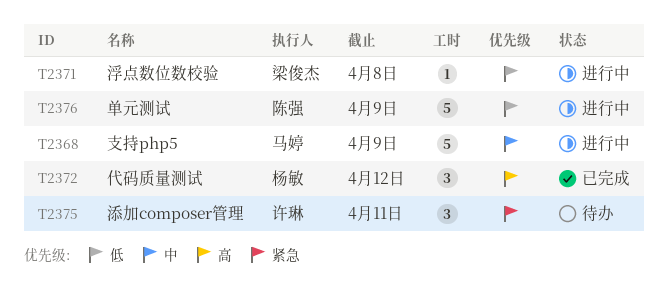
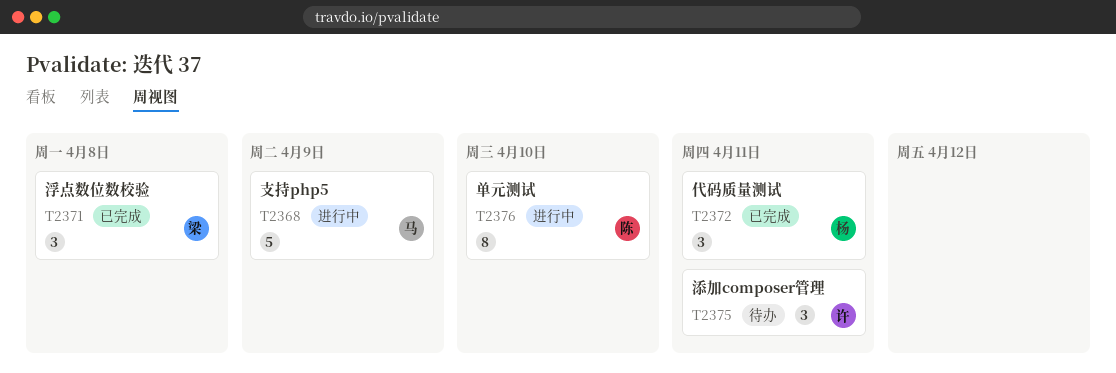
T2371, status: 进行中 -> 已完成
T2371, estimate: 1 -> 3
T2372, due: Apr 12 -> Apr 11
T2376, estimate: 5 -> 8
T2376, due: Apr 9 -> Apr 10

